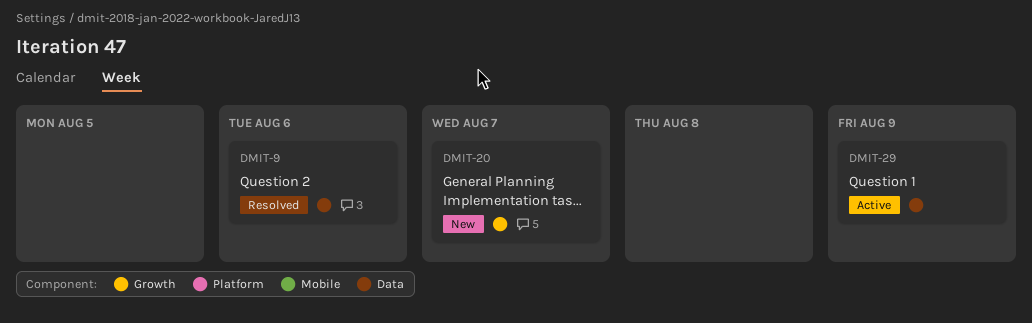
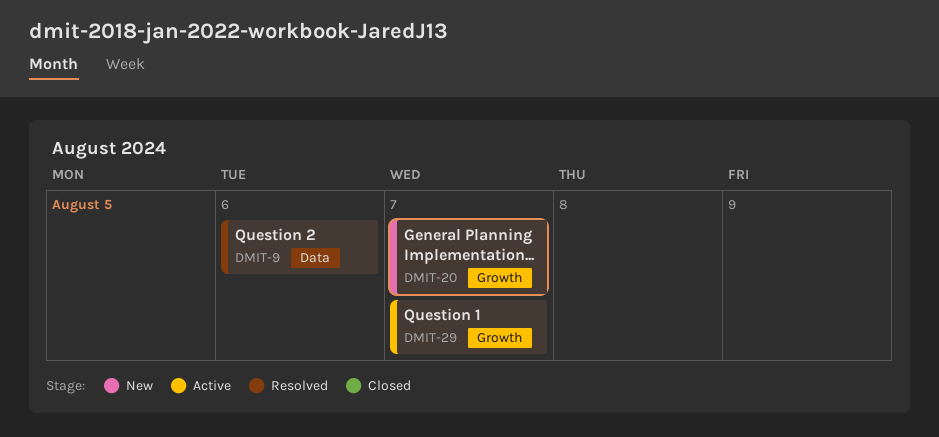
DMIT-29, label: Data -> Growth
DMIT-29, due: Aug 9 -> Aug 7

